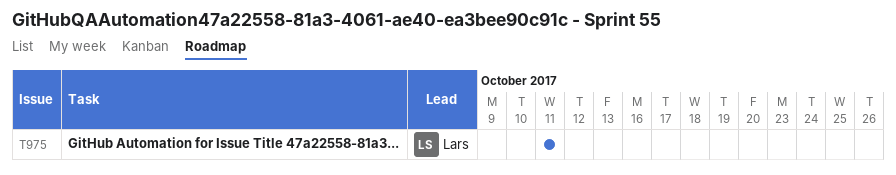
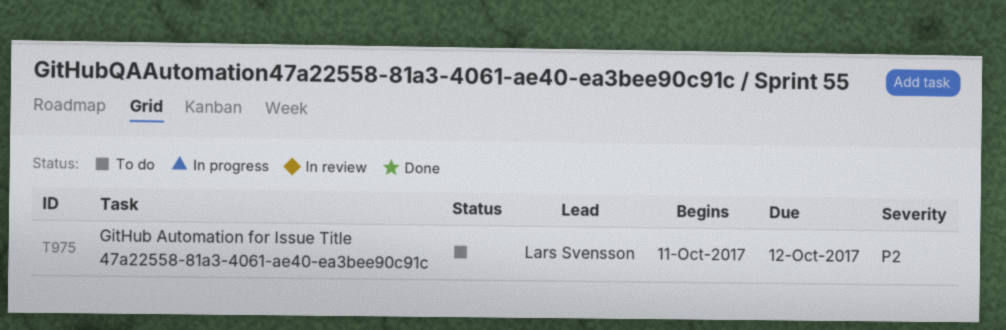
T975, due: Oct 11 -> Oct 12

